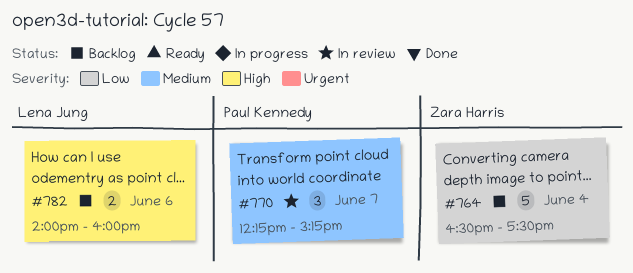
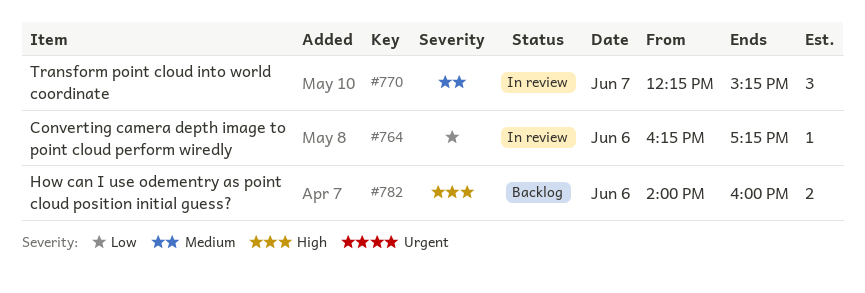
#764, status: Backlog -> In review
#764, estimate: 5 -> 1
#764, day: Jun 4 -> Jun 6
#764, begins: 16:30 -> 16:15
#764, ends: 17:30 -> 17:15

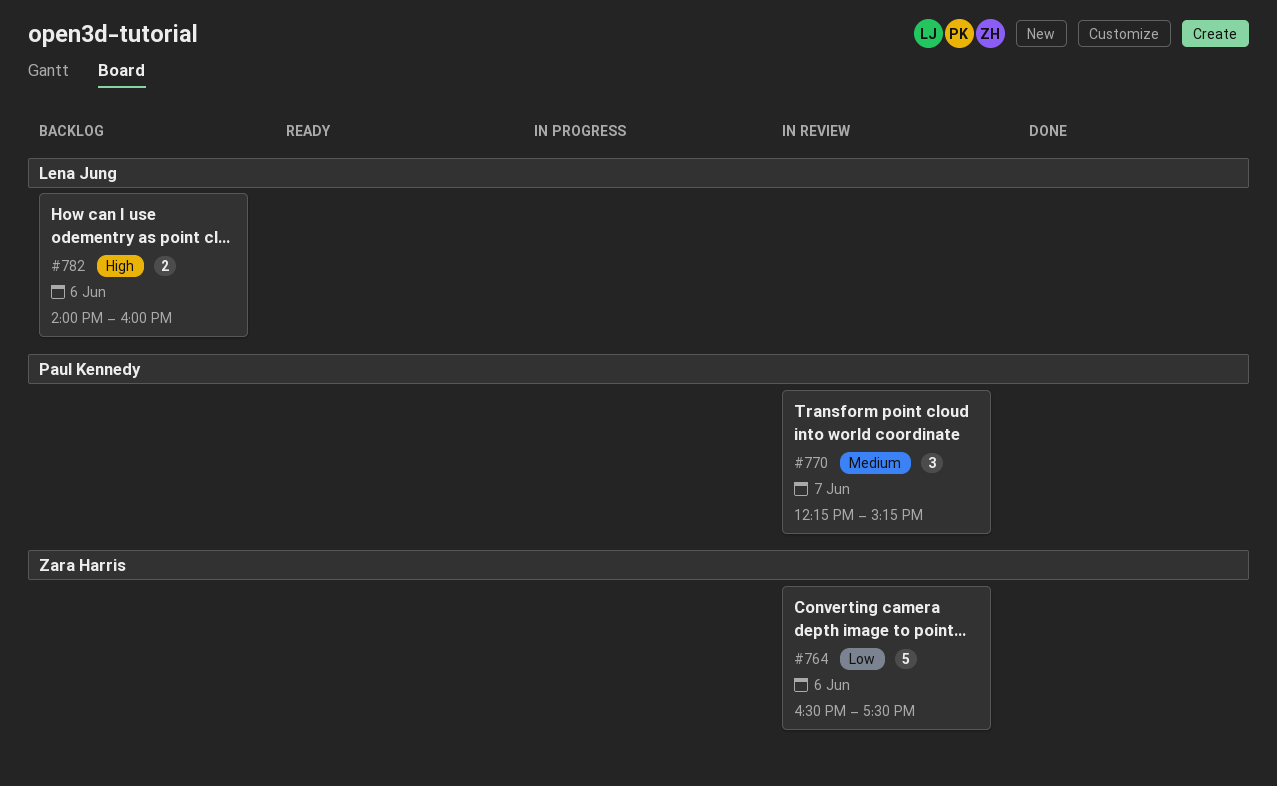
#764, estimate: 1 -> 5
#764, begins: 16:15 -> 16:30
#764, ends: 17:15 -> 17:30

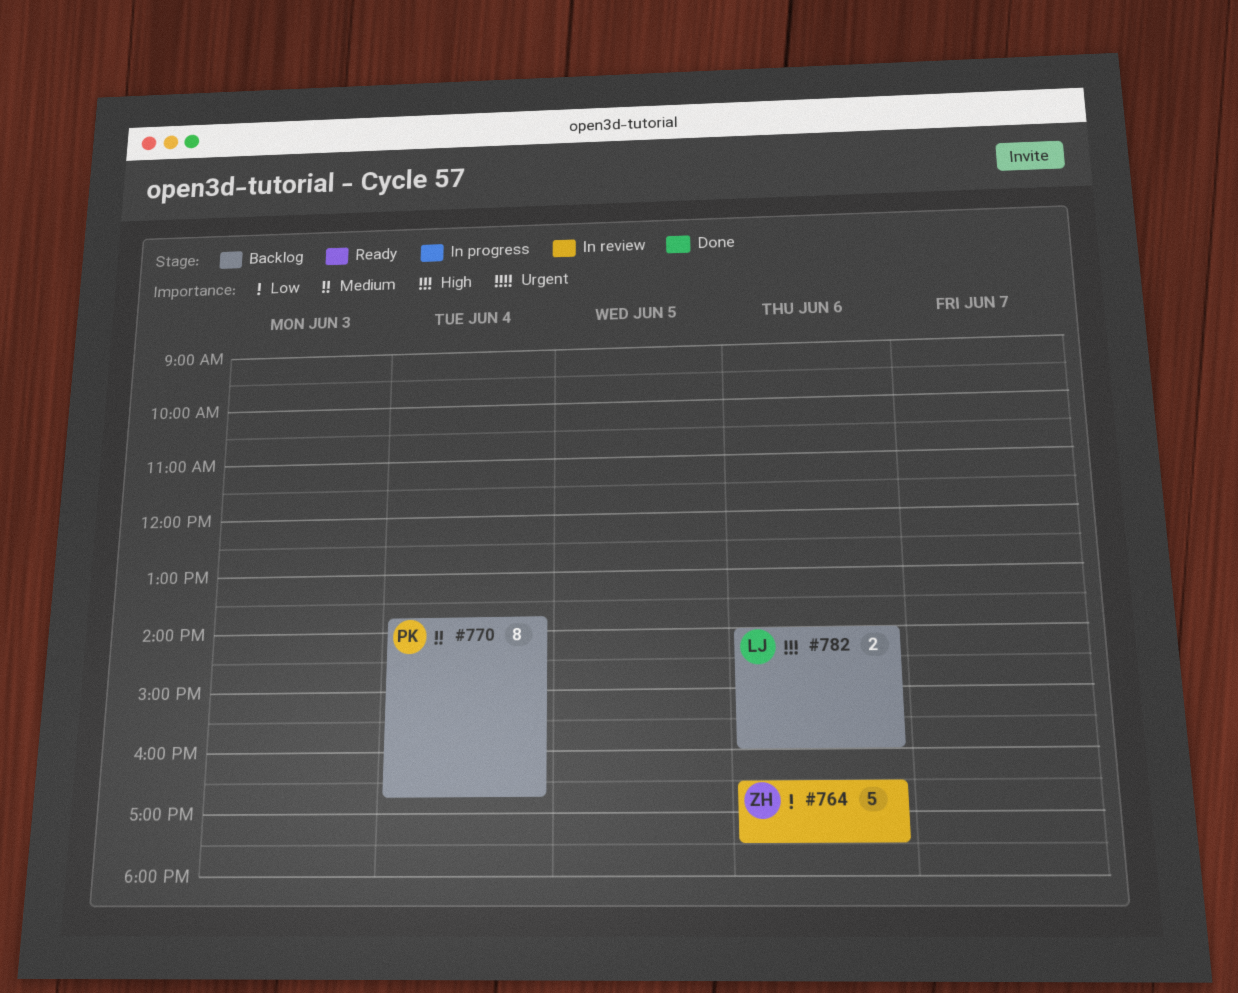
#770, status: In review -> Backlog
#770, estimate: 3 -> 8
#770, day: Jun 7 -> Jun 4
#770, begins: 12:15 -> 13:45
#770, ends: 15:15 -> 16:45

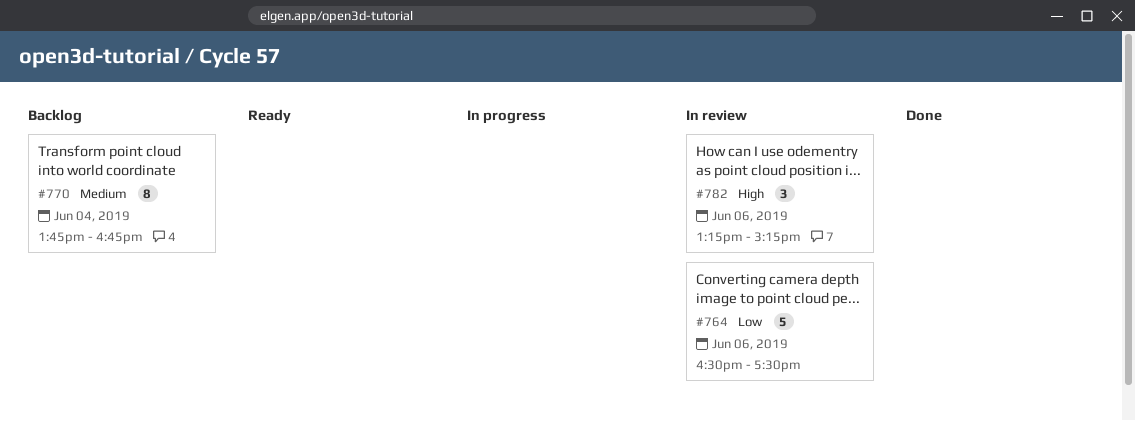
#782, status: Backlog -> In review
#782, estimate: 2 -> 3
#782, begins: 14:00 -> 13:15
#782, ends: 16:00 -> 15:15

